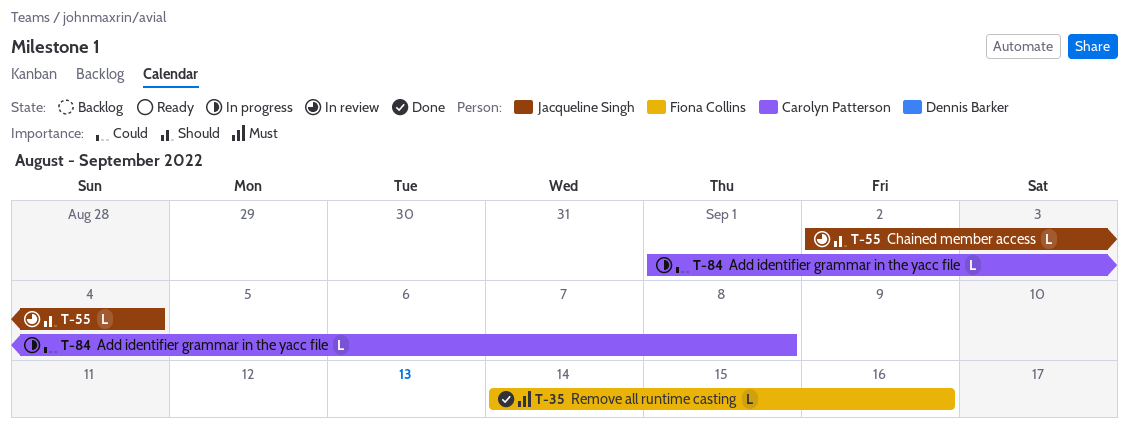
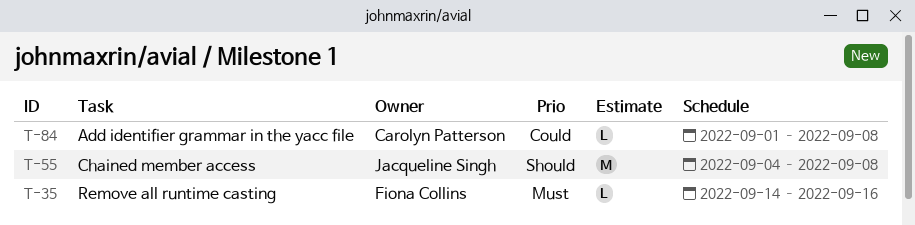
T-55, estimate: L -> M
T-55, start: Sep 2 -> Sep 4
T-55, due: Sep 4 -> Sep 8

